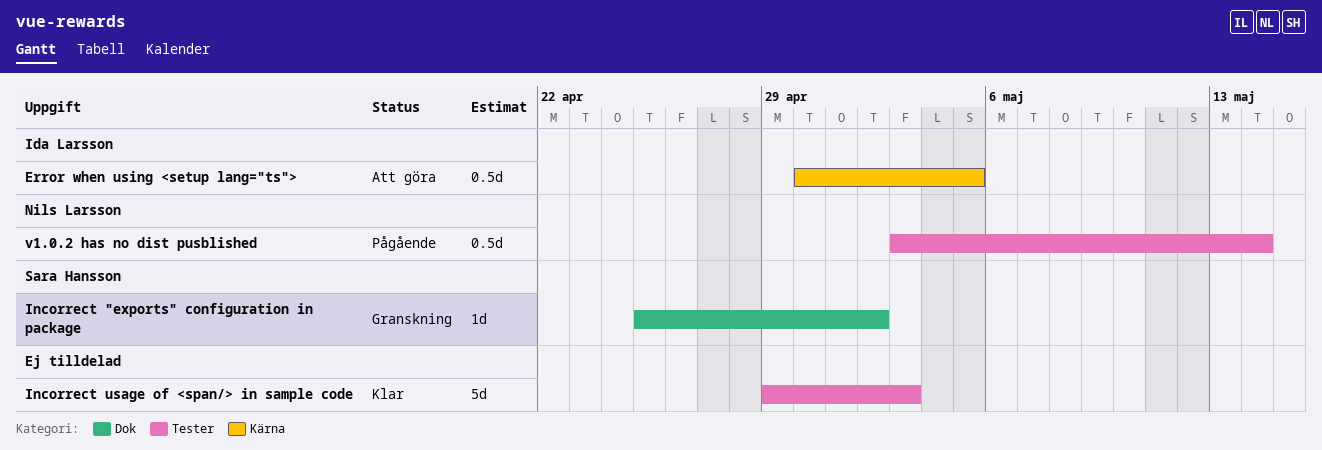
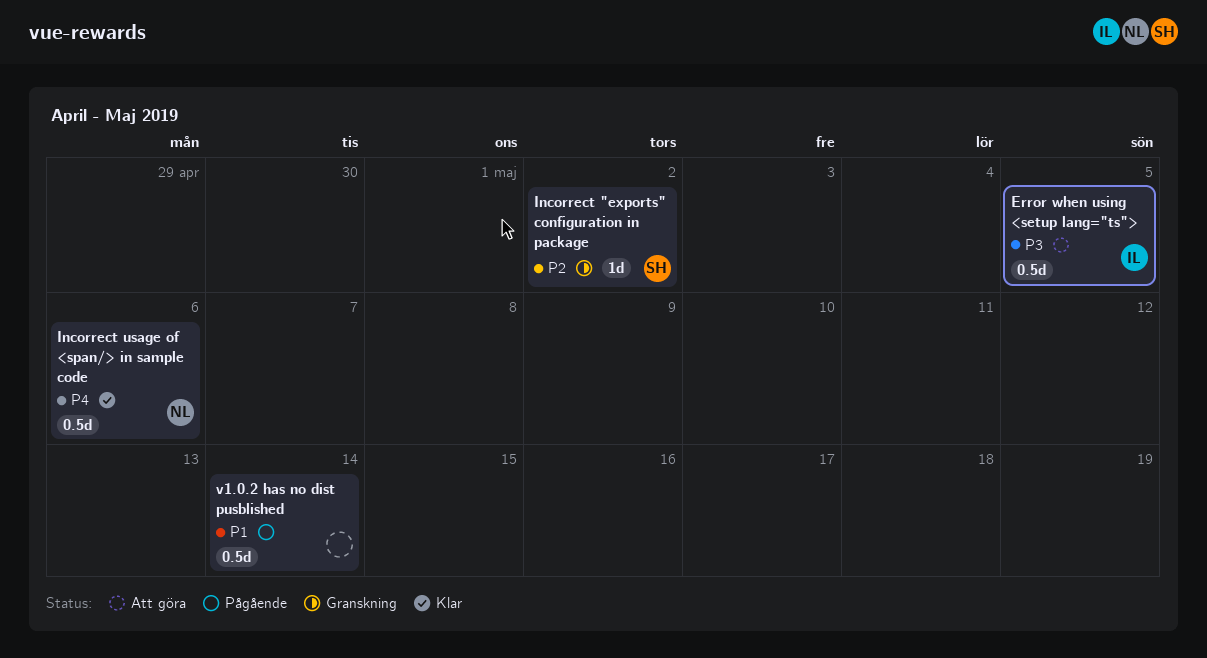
Incorrect usage of <span/> in sample code, owner: none -> Nils Larsson
Incorrect usage of <span/> in sample code, estimate: 5d -> 0.5d
Incorrect usage of <span/> in sample code, due: May 3 -> May 6
v1.0.2 has no dist pusblished, owner: Nils Larsson -> none

